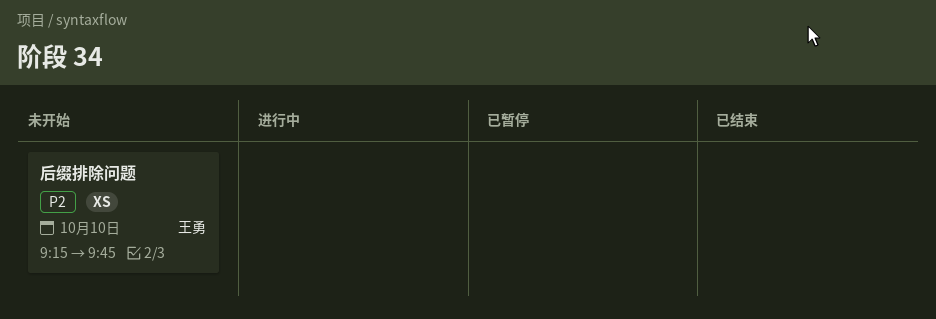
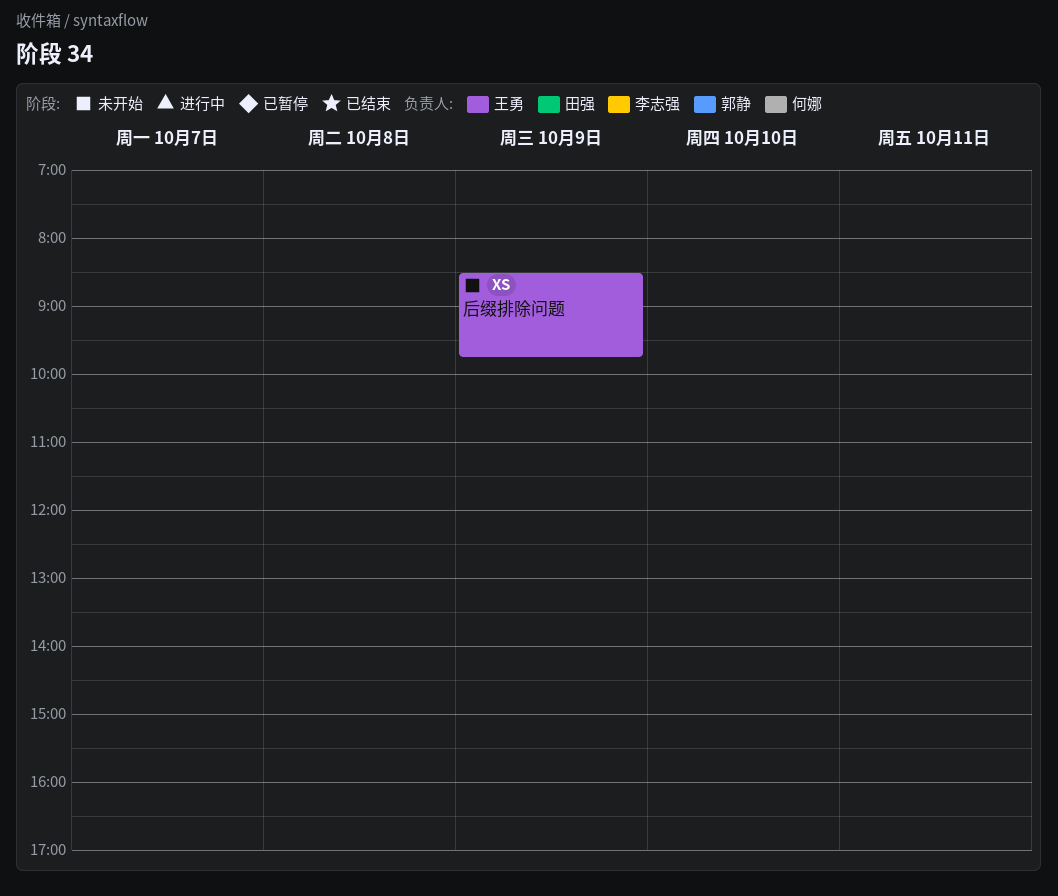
后缀排除问题, day: Oct 10 -> Oct 9
后缀排除问题, begins: 09:15 -> 08:30

